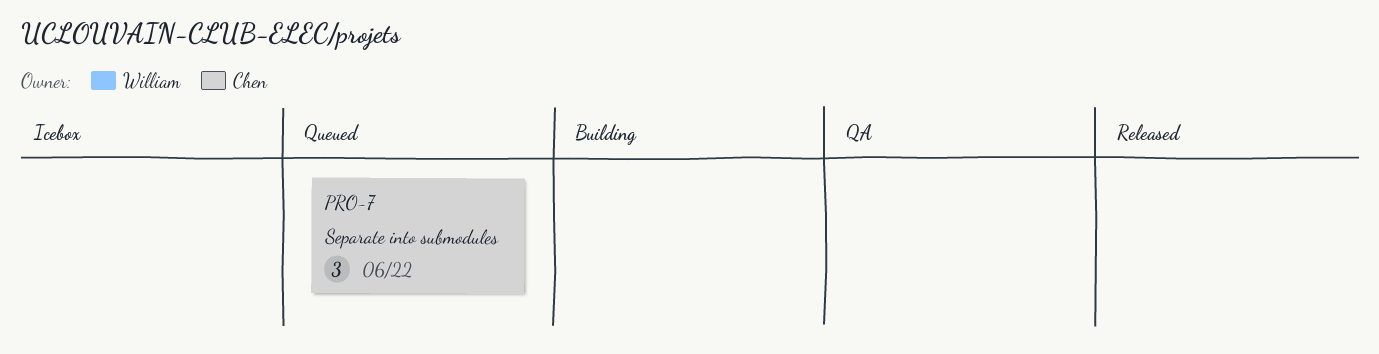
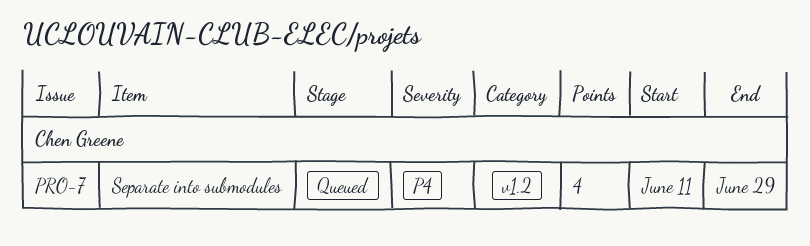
PRO-7, estimate: 3 -> 4
PRO-7, due: Jun 22 -> Jun 29

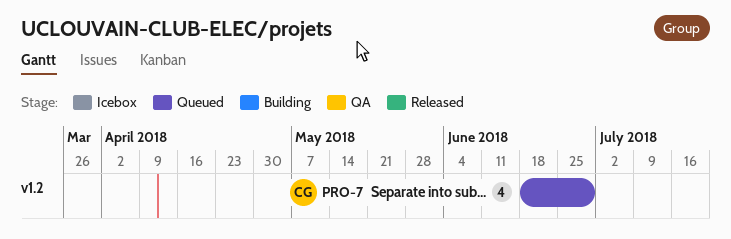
PRO-7, start: Jun 11 -> Jun 18

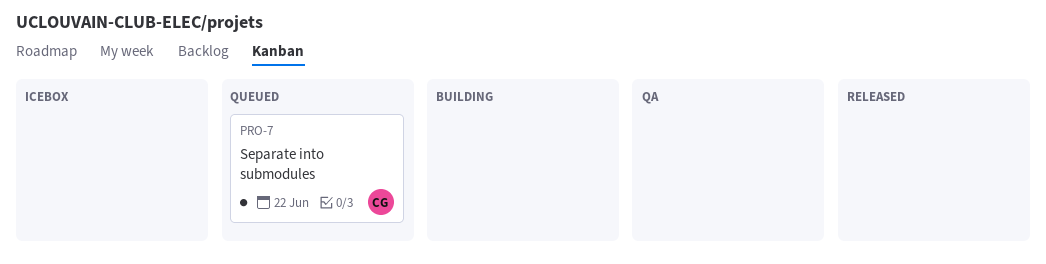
PRO-7, estimate: 4 -> 1
PRO-7, due: Jun 29 -> Jun 22

